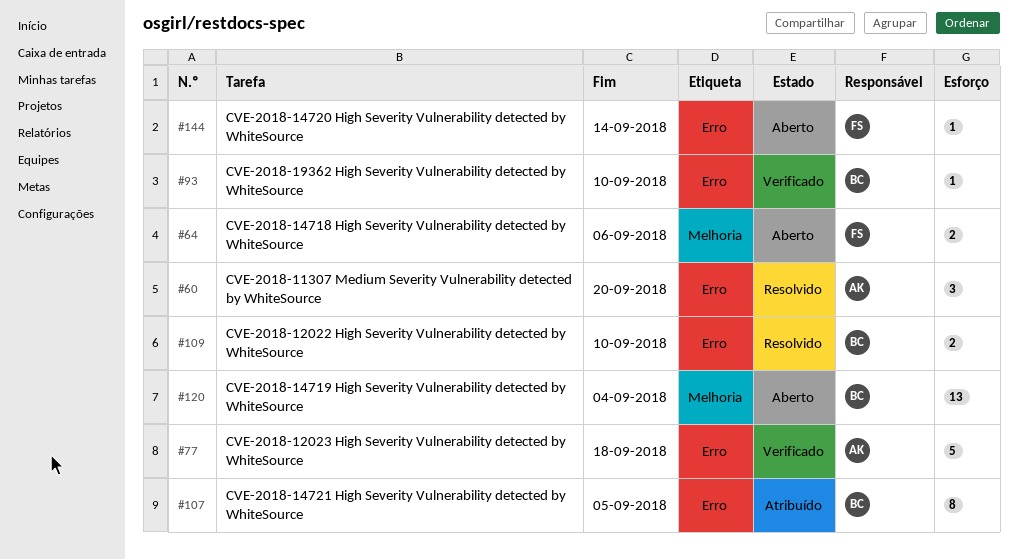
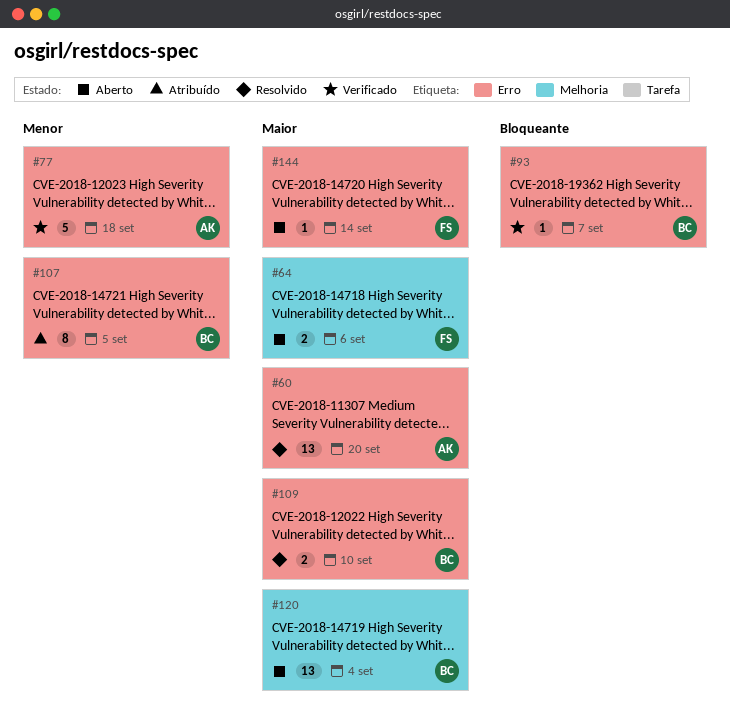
#60, estimate: 3 -> 13
#93, due: Sep 10 -> Sep 7

